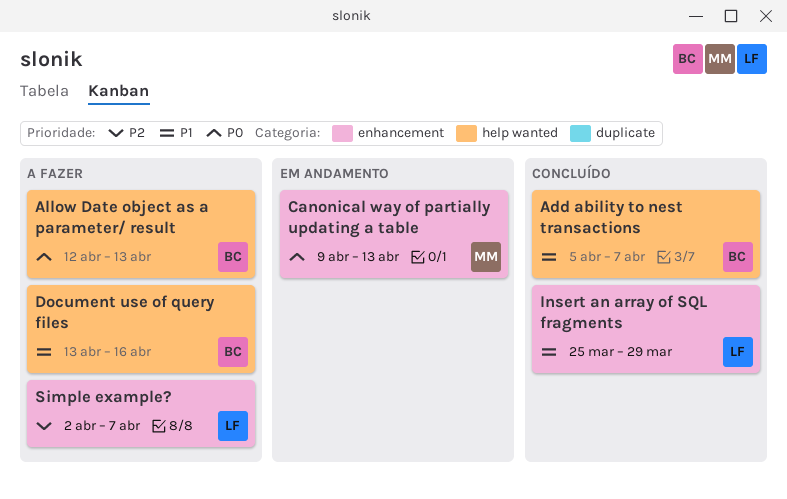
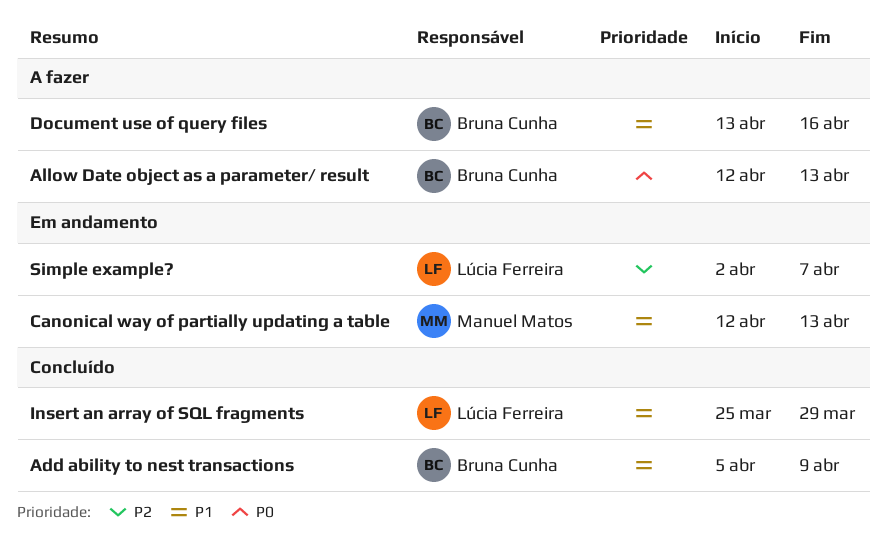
Add ability to nest transactions, due: Apr 7 -> Apr 9
Canonical way of partially updating a table, priority: P0 -> P1
Canonical way of partially updating a table, start: Apr 9 -> Apr 12
Simple example?, status: A fazer -> Em andamento

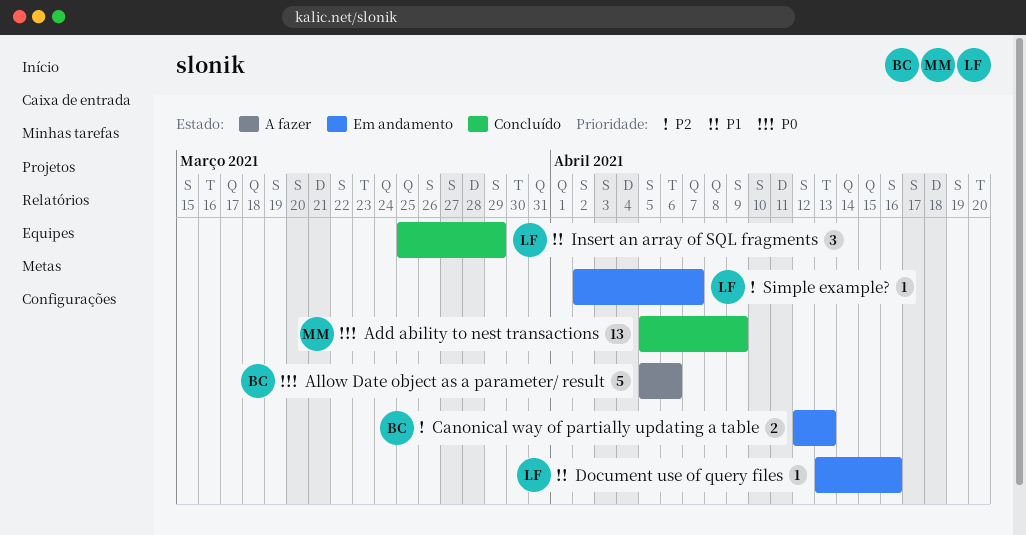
Add ability to nest transactions, owner: Bruna Cunha -> Manuel Matos
Add ability to nest transactions, priority: P1 -> P0
Allow Date object as a parameter/ result, start: Apr 12 -> Apr 5
Allow Date object as a parameter/ result, due: Apr 13 -> Apr 6
Canonical way of partially updating a table, owner: Manuel Matos -> Bruna Cunha
Canonical way of partially updating a table, priority: P1 -> P2
Document use of query files, status: A fazer -> Em andamento
Document use of query files, owner: Bruna Cunha -> Lúcia Ferreira

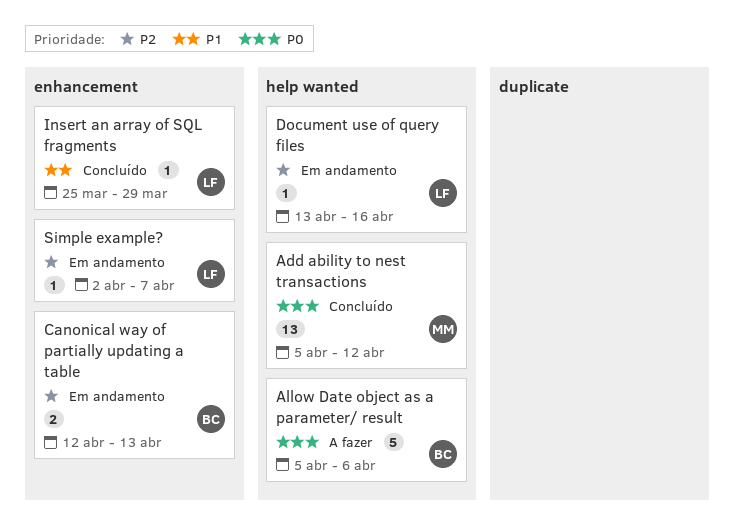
Add ability to nest transactions, due: Apr 9 -> Apr 12
Document use of query files, priority: P1 -> P2
Insert an array of SQL fragments, estimate: 3 -> 1

